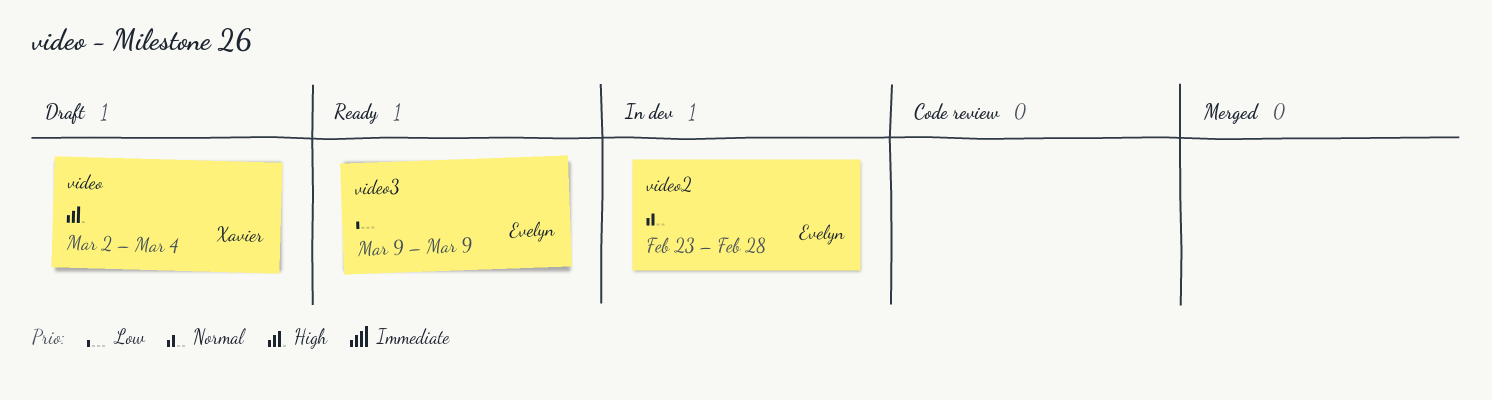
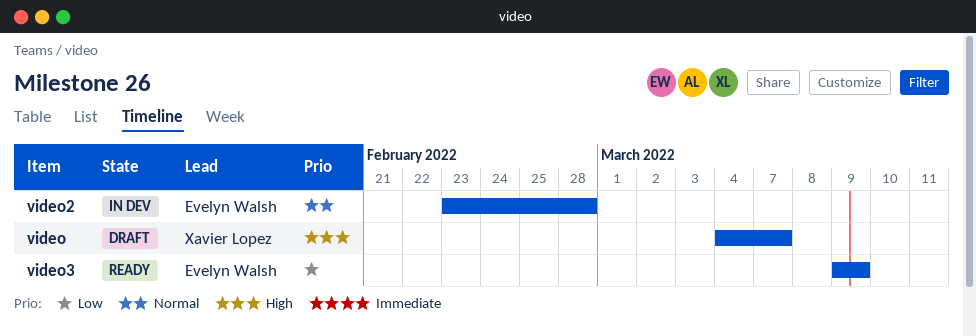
video, start: Mar 2 -> Mar 4
video, due: Mar 4 -> Mar 7

